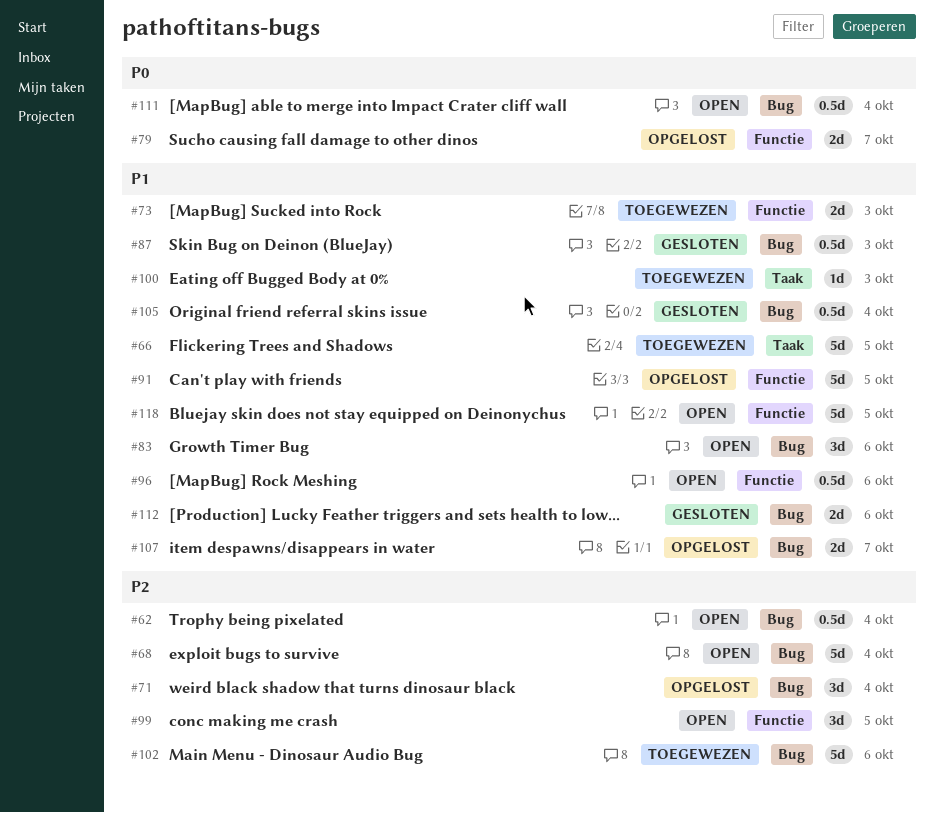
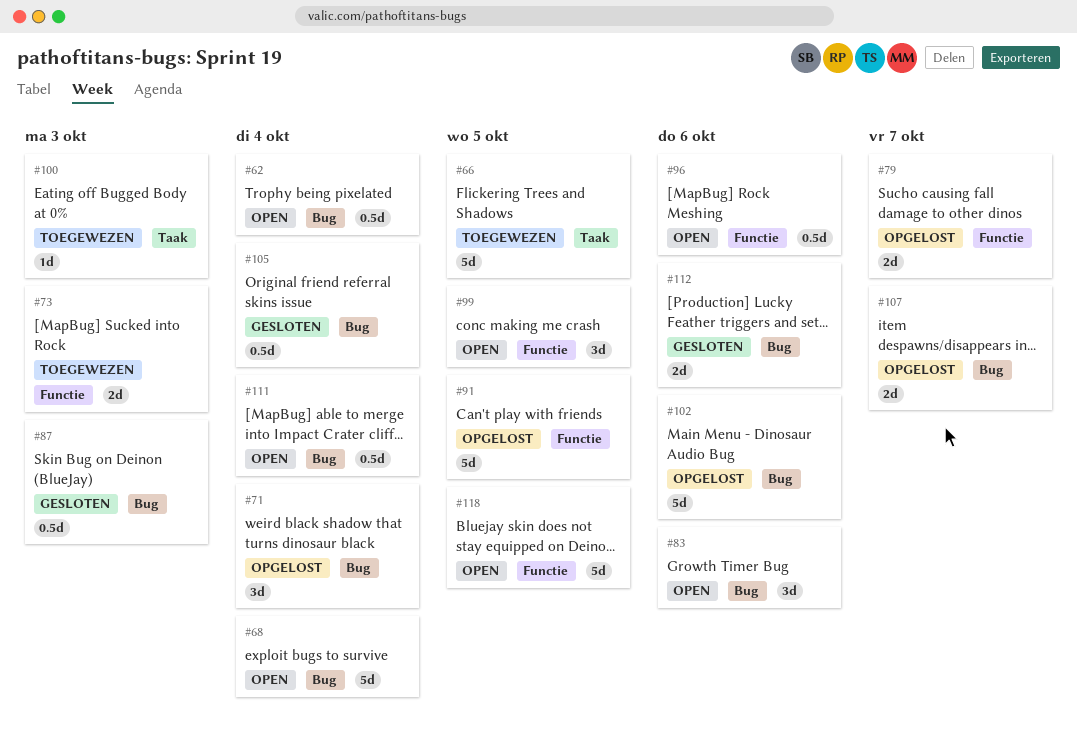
#102, status: Toegewezen -> Opgelost

